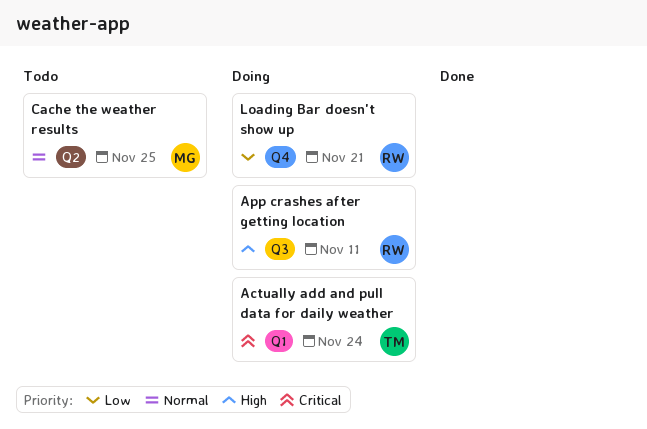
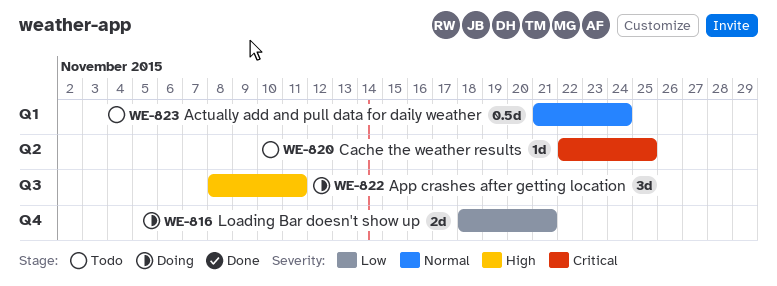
Actually add and pull data for daily weather, status: Doing -> Todo
Actually add and pull data for daily weather, priority: Critical -> Normal
Cache the weather results, priority: Normal -> Critical

